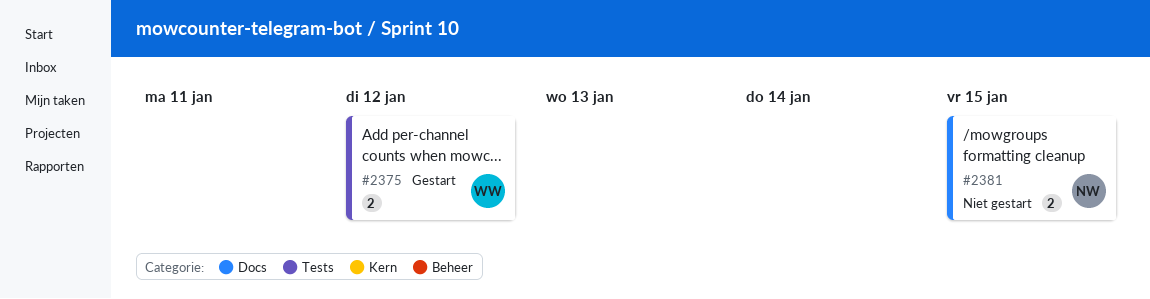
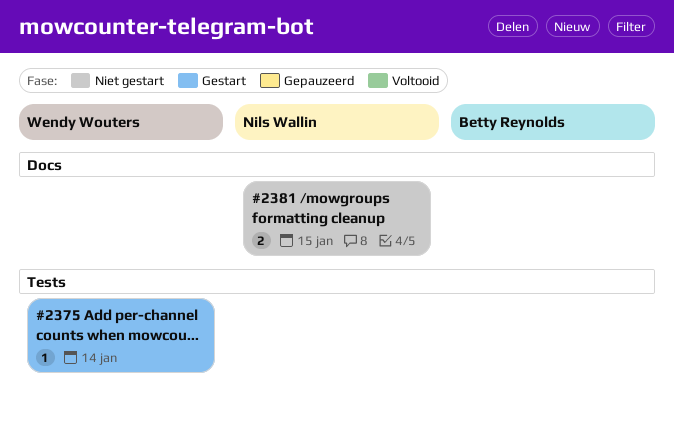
#2375, estimate: 2 -> 1
#2375, due: Jan 12 -> Jan 14

